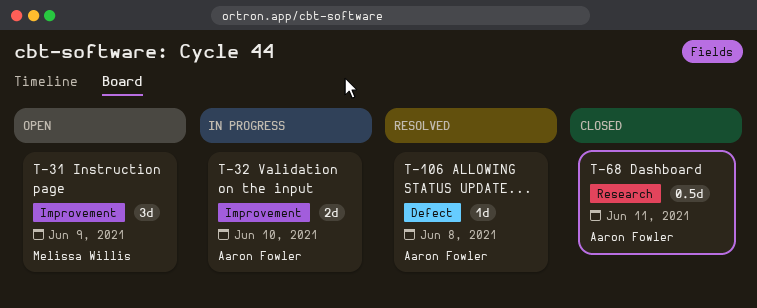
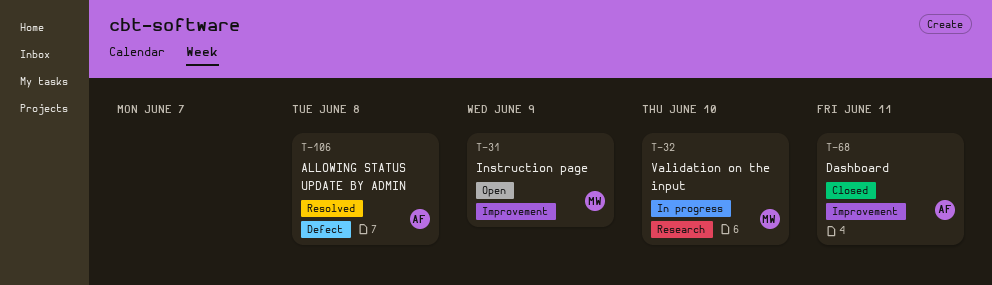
T-32, owner: Aaron Fowler -> Melissa Willis
T-32, label: Improvement -> Research
T-68, label: Research -> Improvement

